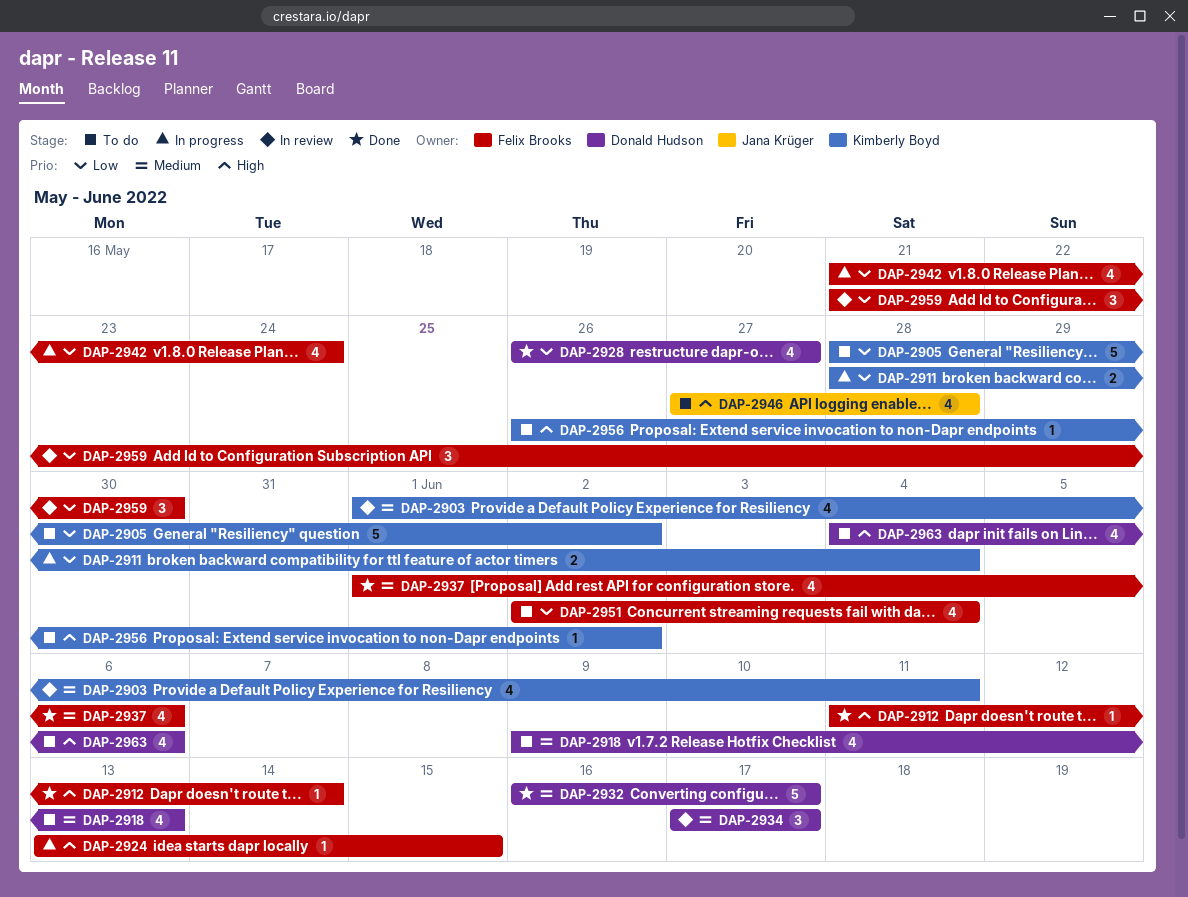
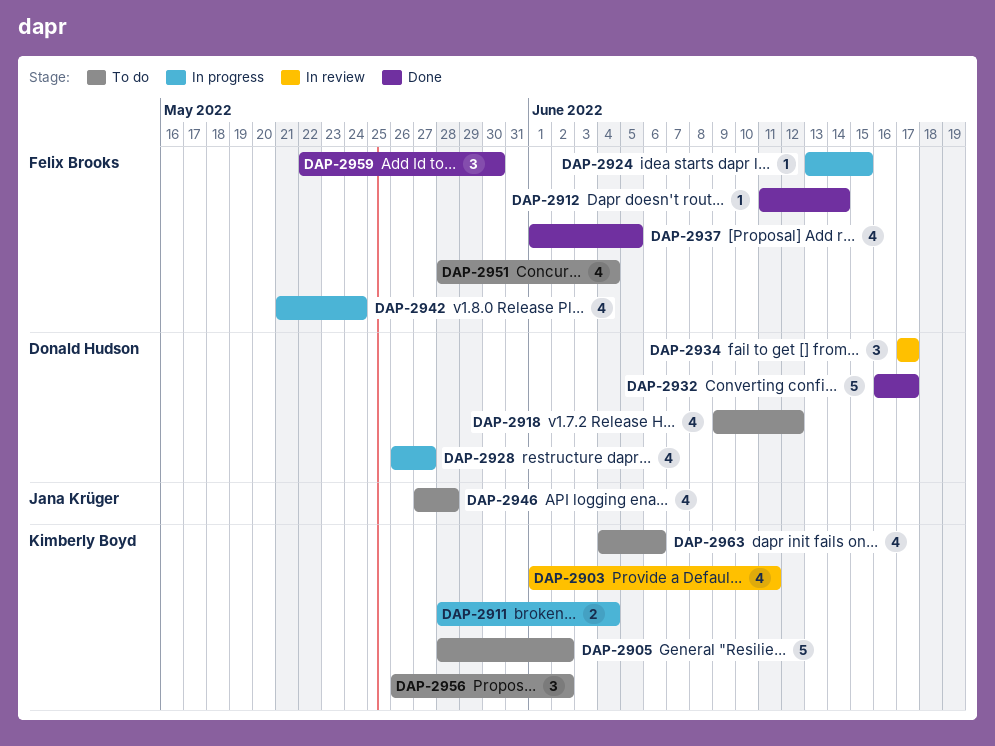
DAP-2918, due: Jun 13 -> Jun 12
DAP-2928, status: Done -> In progress
DAP-2937, due: Jun 6 -> Jun 5
DAP-2951, start: Jun 2 -> May 28
DAP-2956, estimate: 1 -> 3
DAP-2959, status: In review -> Done
DAP-2959, start: May 21 -> May 22
DAP-2963, owner: Donald Hudson -> Kimberly Boyd

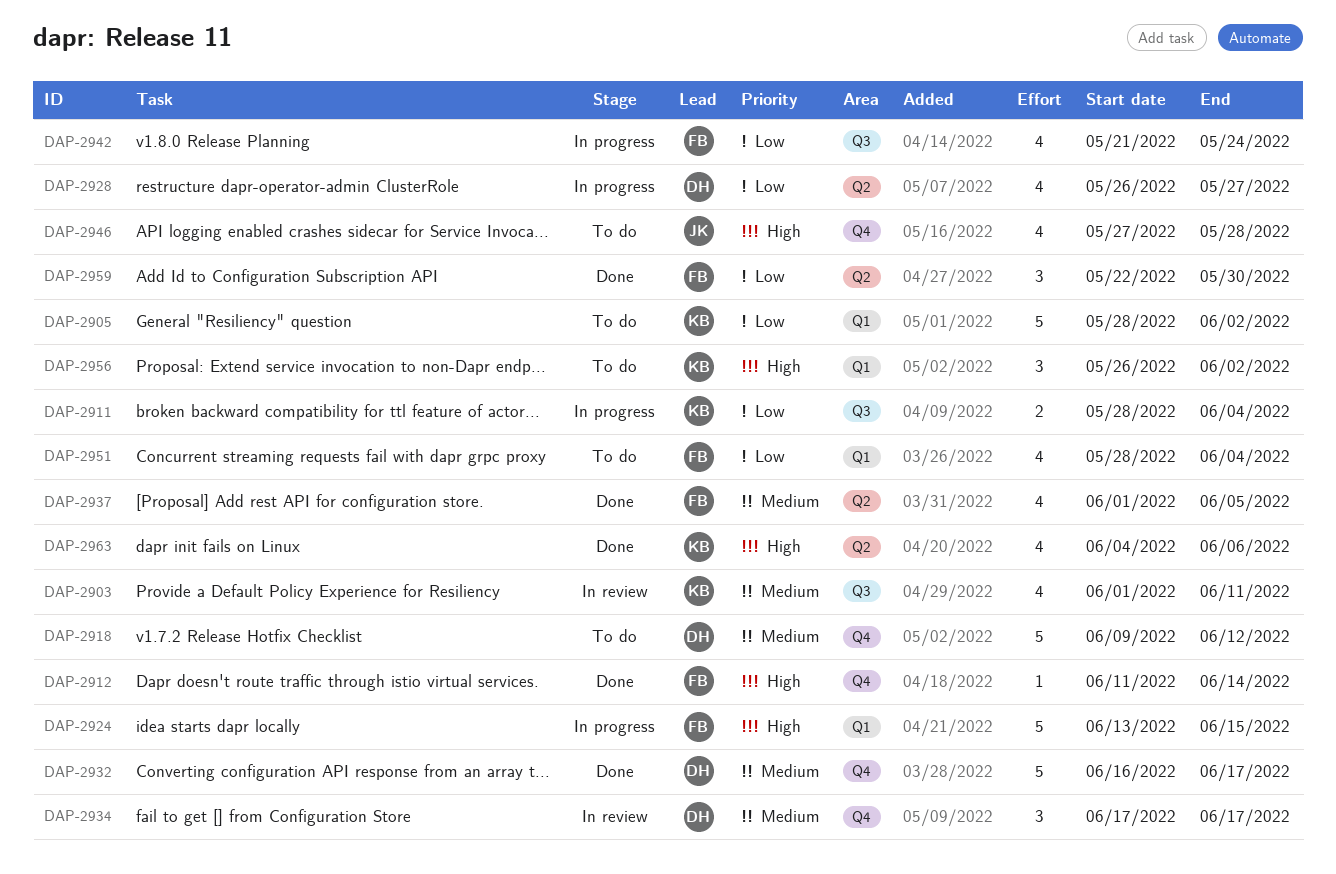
DAP-2918, estimate: 4 -> 5
DAP-2924, estimate: 1 -> 5
DAP-2963, status: To do -> Done

